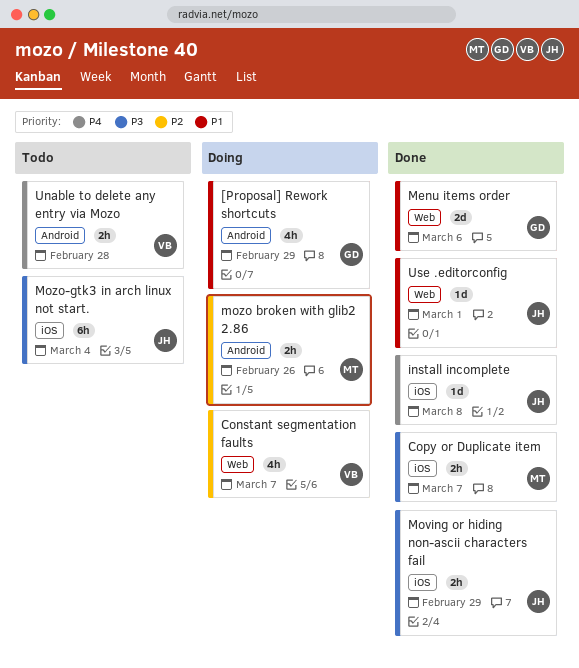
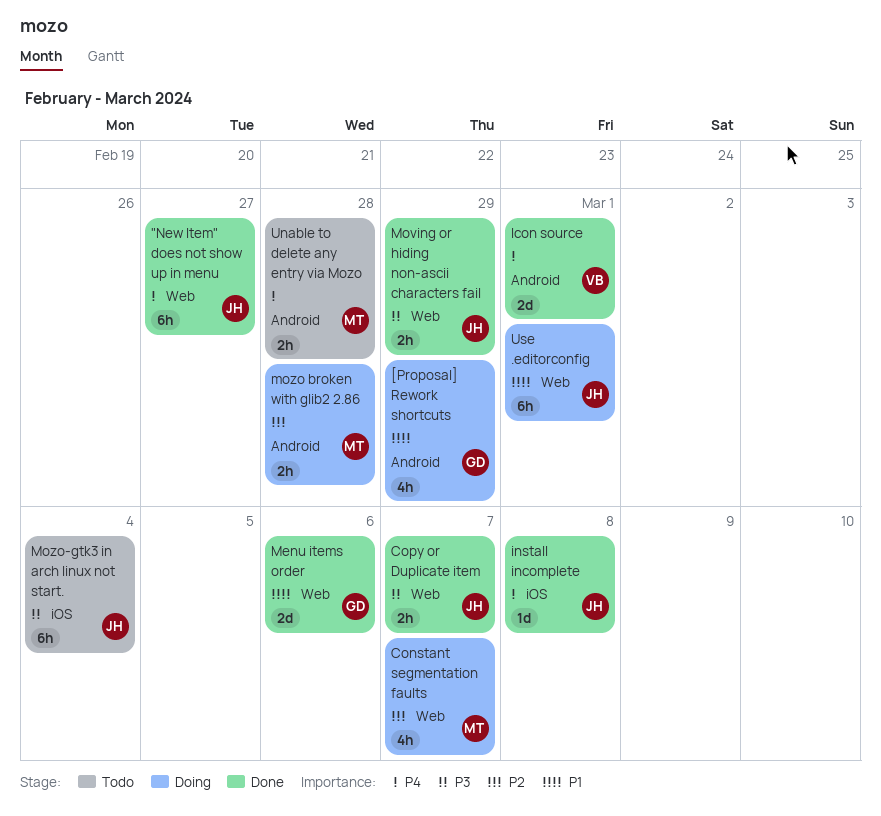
"New Item" does not show up in menu: none -> present
Constant segmentation faults, owner: VB -> MT
Copy or Duplicate item, owner: MT -> JH
Copy or Duplicate item, label: iOS -> Web
Icon source: none -> present
Moving or hiding non-ascii characters fail, label: iOS -> Web
mozo broken with glib2 2.86, due: Feb 26 -> Feb 28
Unable to delete any entry via Mozo, owner: VB -> MT
Use .editorconfig, status: Done -> Doing
Use .editorconfig, estimate: 1d -> 6h

